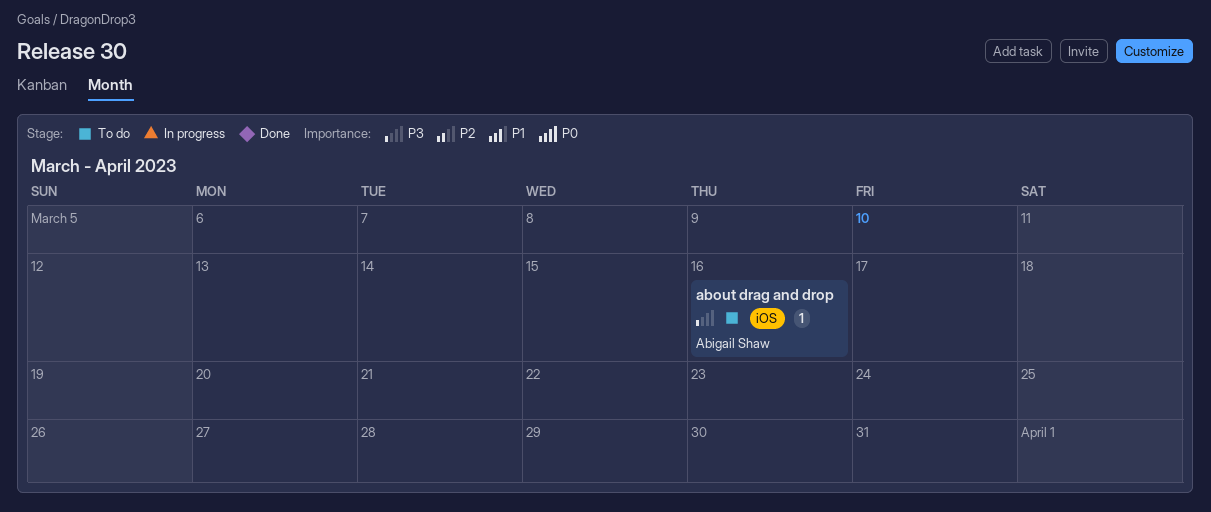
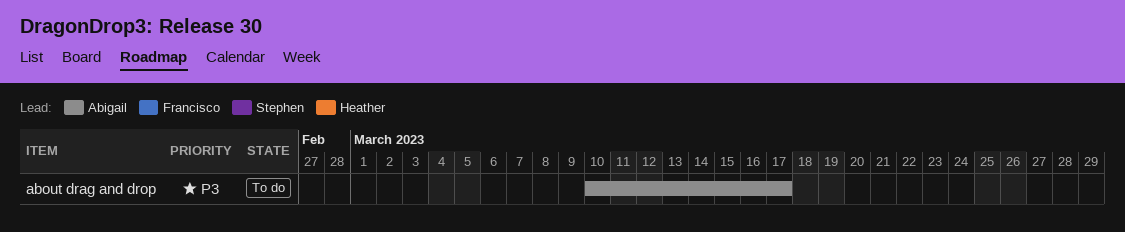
about drag and drop, due: Mar 16 -> Mar 17

